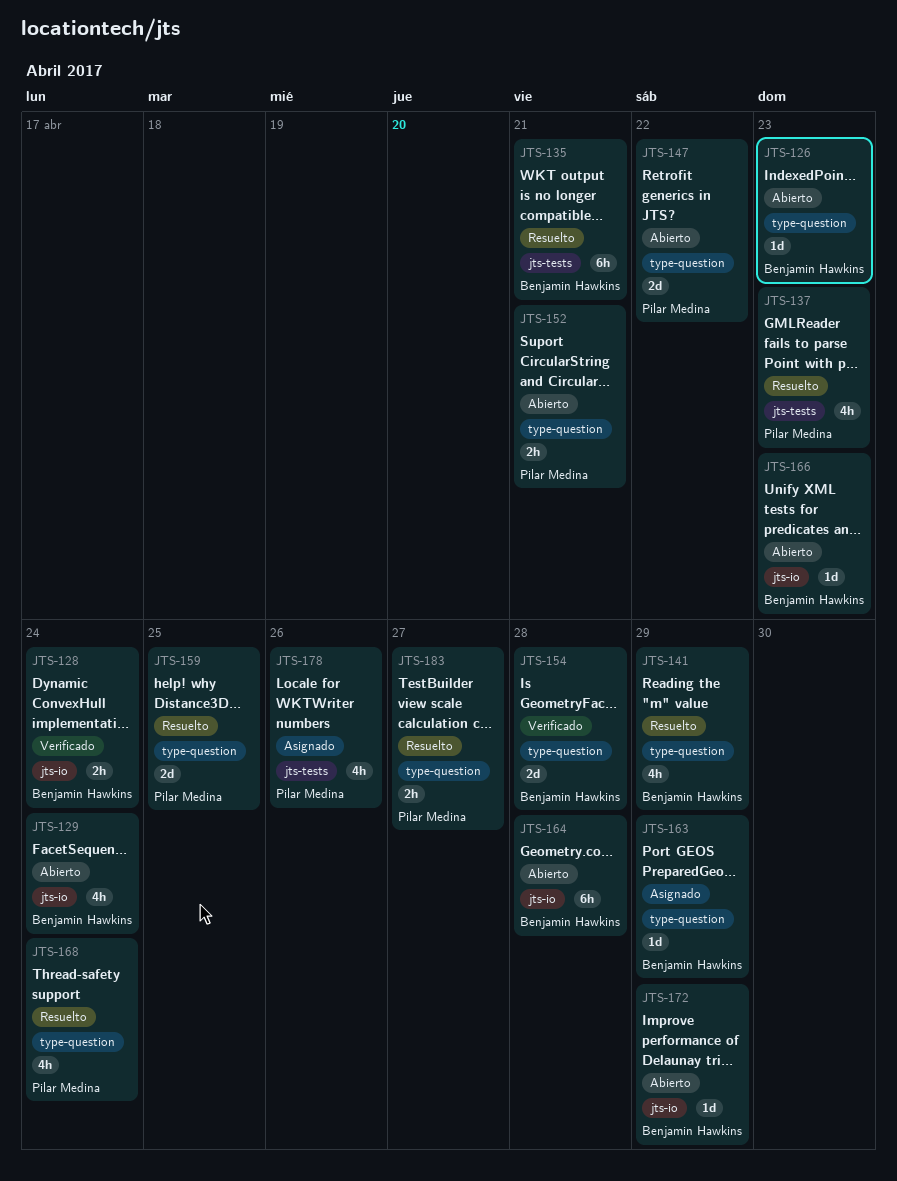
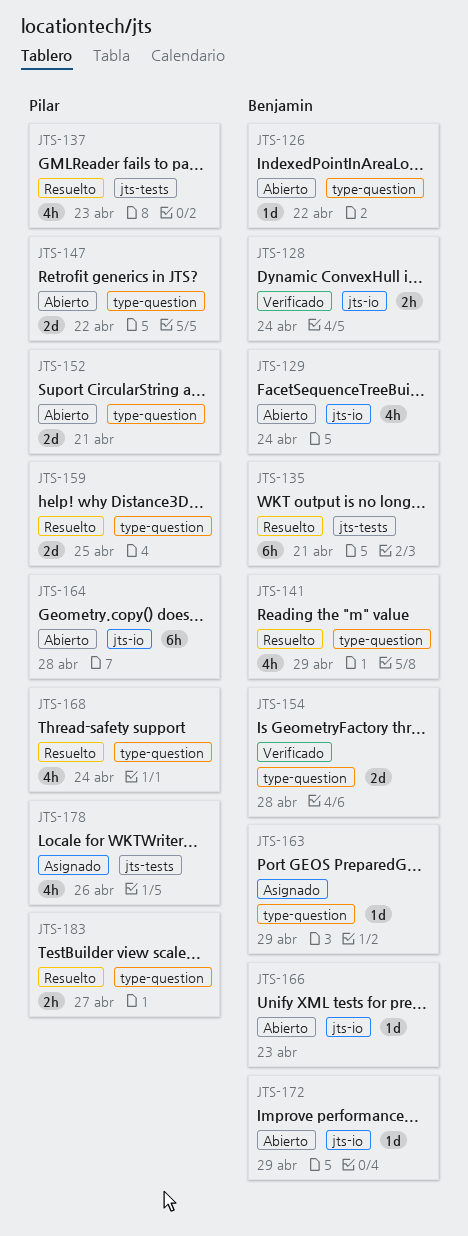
JTS-126, due: Apr 23 -> Apr 22
JTS-152, estimate: 2h -> 2d
JTS-164, owner: Benjamin Hawkins -> Pilar Medina

